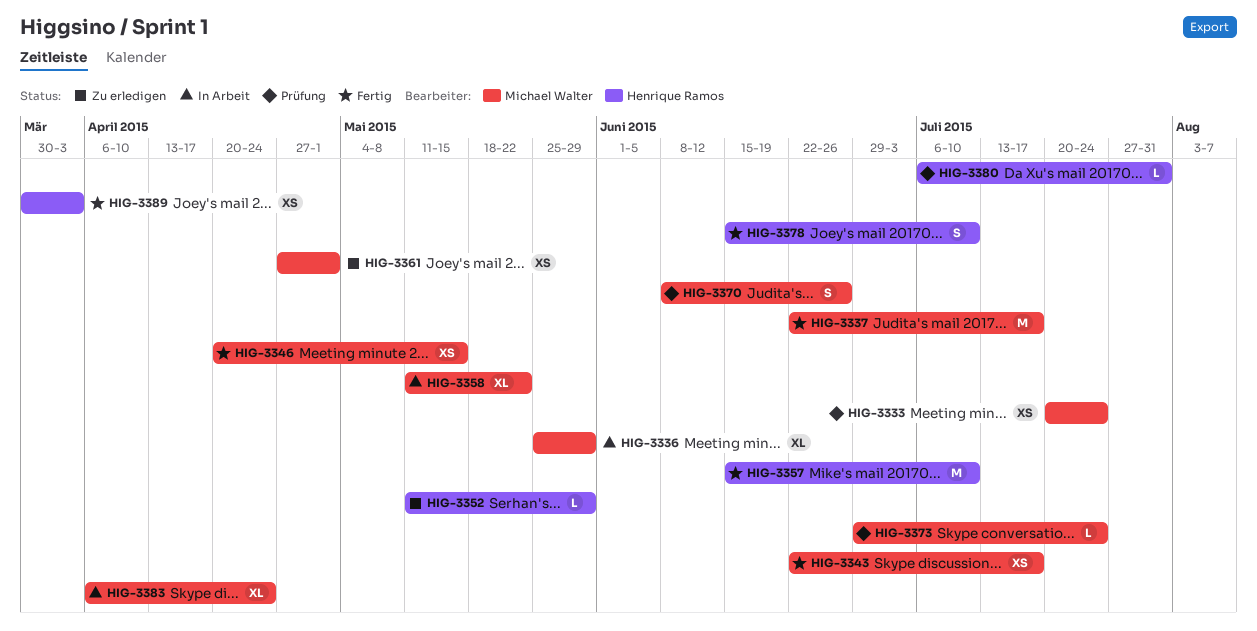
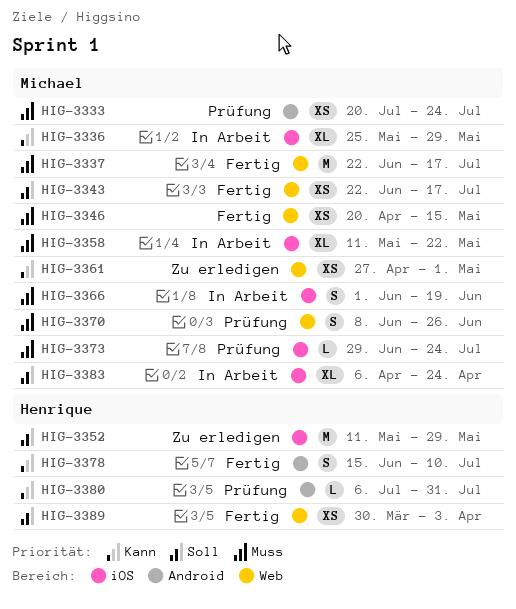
HIG-3352, estimate: L -> M
HIG-3357: present -> none
HIG-3366: none -> present

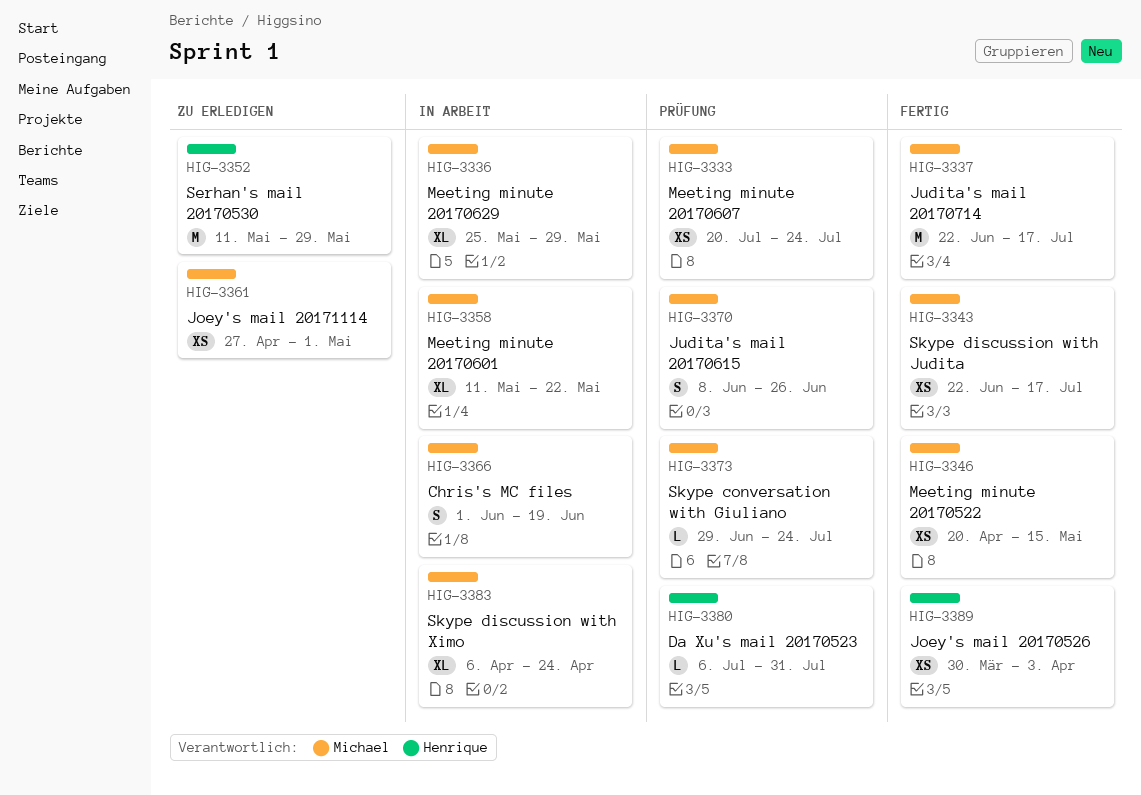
HIG-3378: present -> none

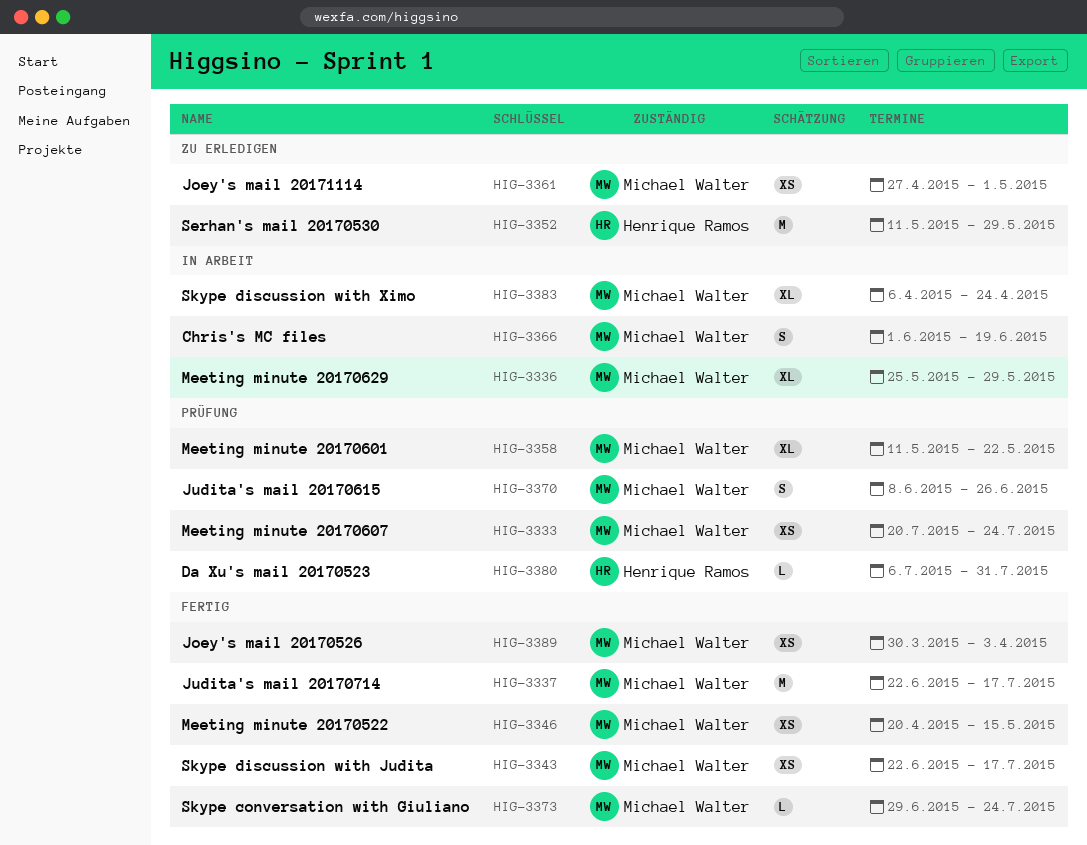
HIG-3358, status: In Arbeit -> Prüfung
HIG-3373, status: Prüfung -> Fertig
HIG-3389, owner: Henrique Ramos -> Michael Walter

